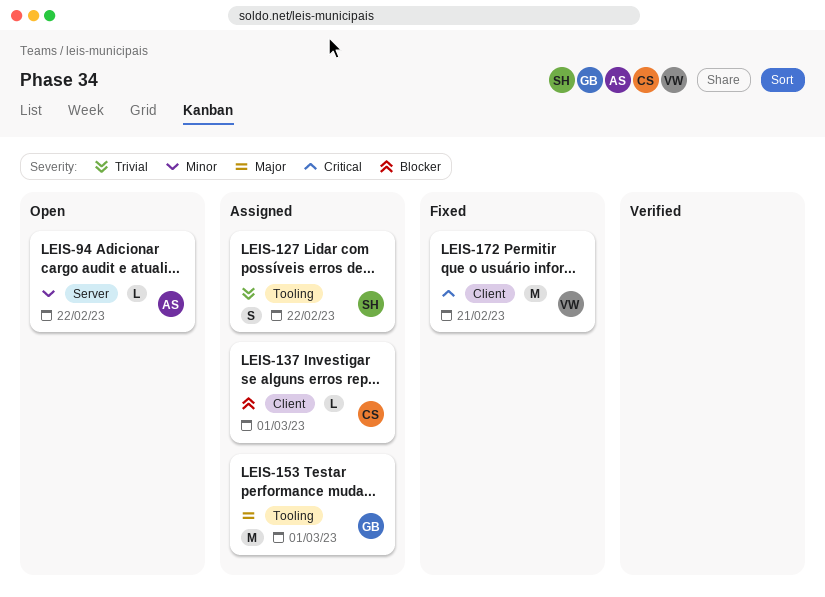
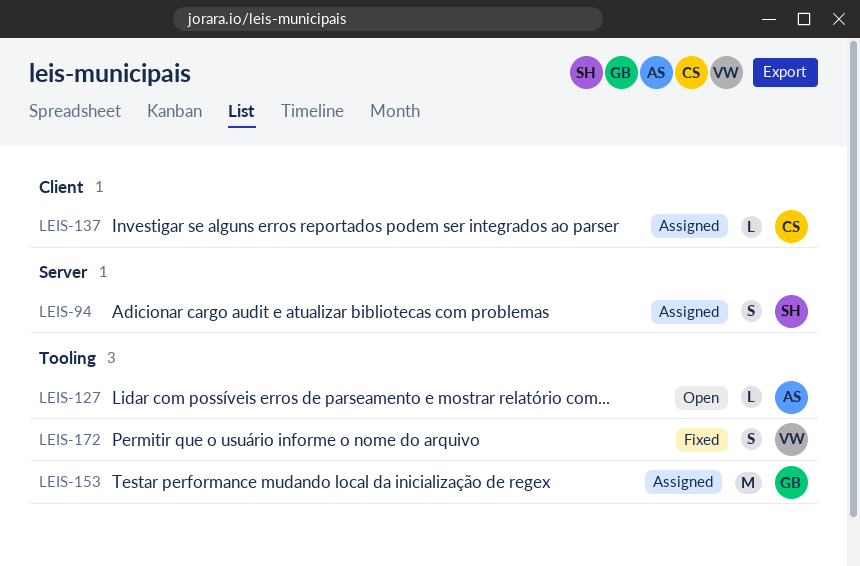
LEIS-94, status: Open -> Assigned
LEIS-94, owner: AS -> SH
LEIS-94, estimate: L -> S
LEIS-127, status: Assigned -> Open
LEIS-127, owner: SH -> AS
LEIS-127, estimate: S -> L
LEIS-172, label: Client -> Tooling
LEIS-172, estimate: M -> S

